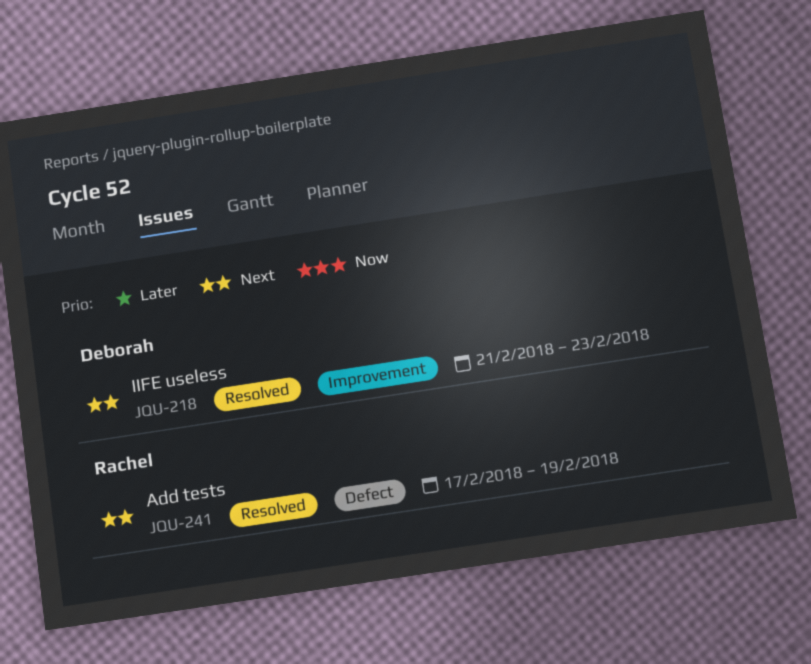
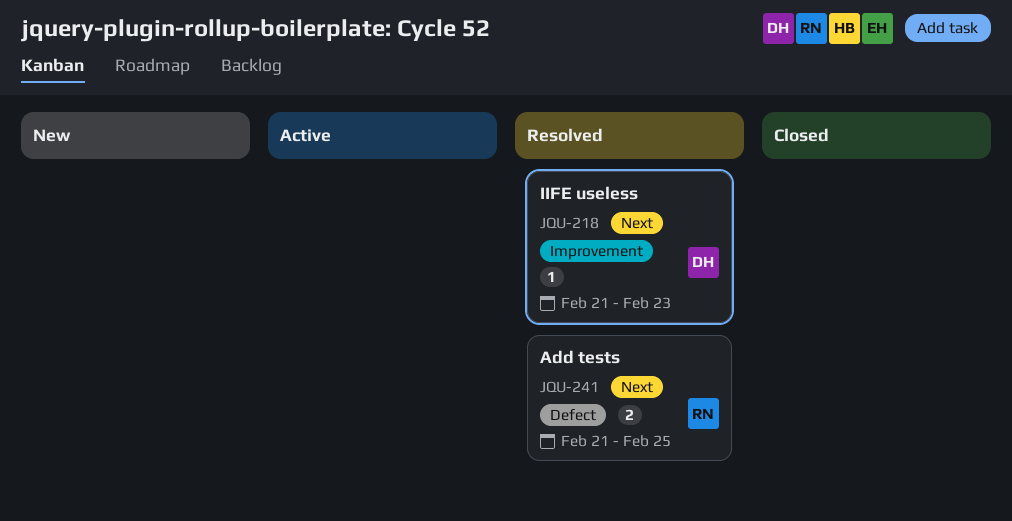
JQU-241, start: Feb 17 -> Feb 21
JQU-241, due: Feb 19 -> Feb 25

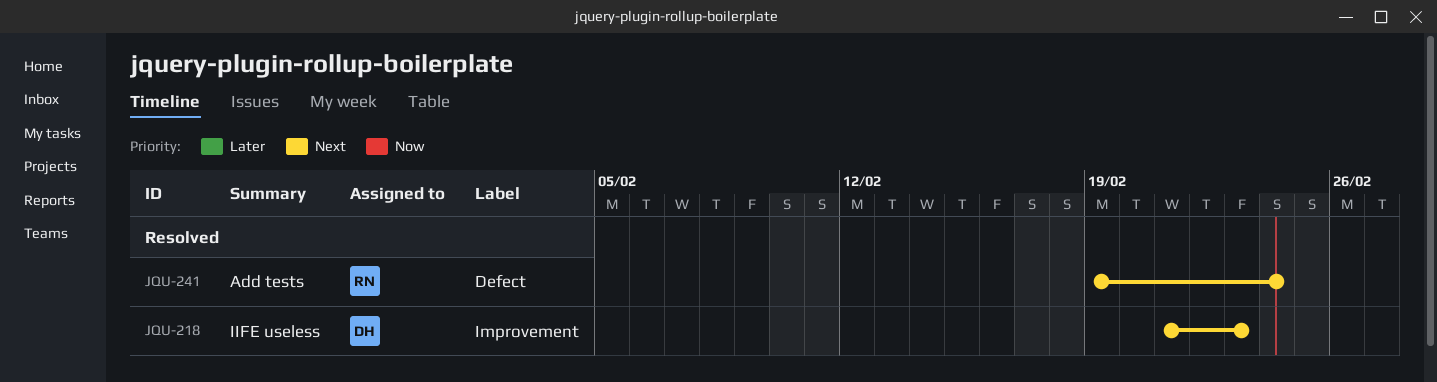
JQU-241, start: Feb 21 -> Feb 19
JQU-241, due: Feb 25 -> Feb 24

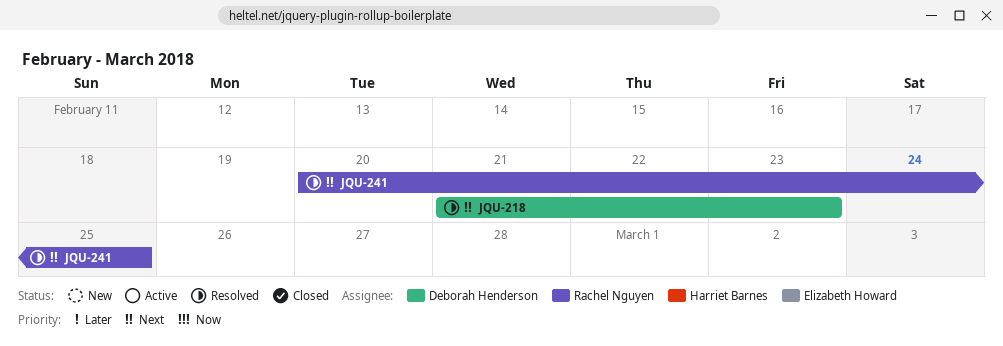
JQU-241, start: Feb 19 -> Feb 20
JQU-241, due: Feb 24 -> Feb 25

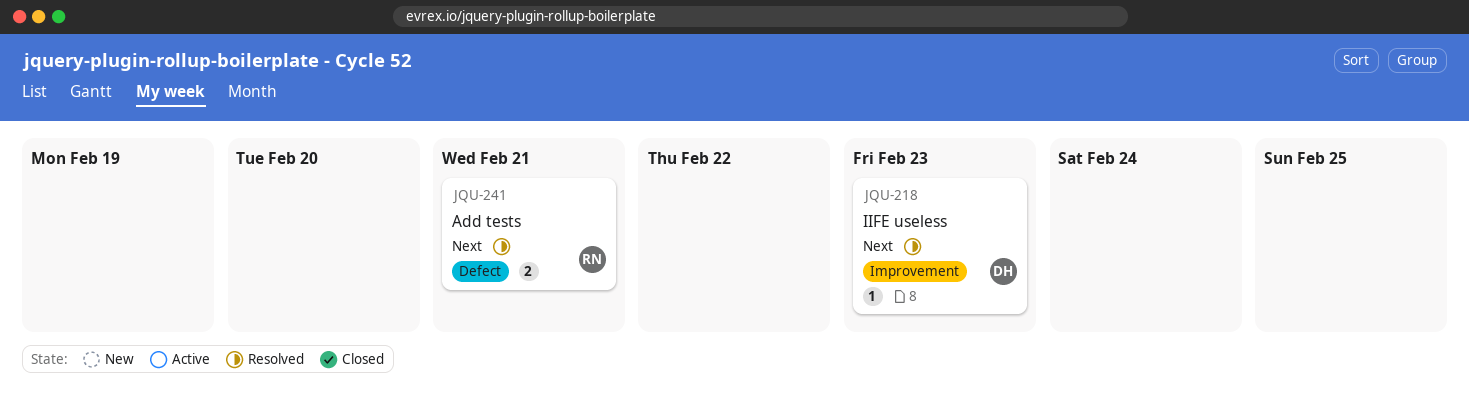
JQU-241, due: Feb 25 -> Feb 21

